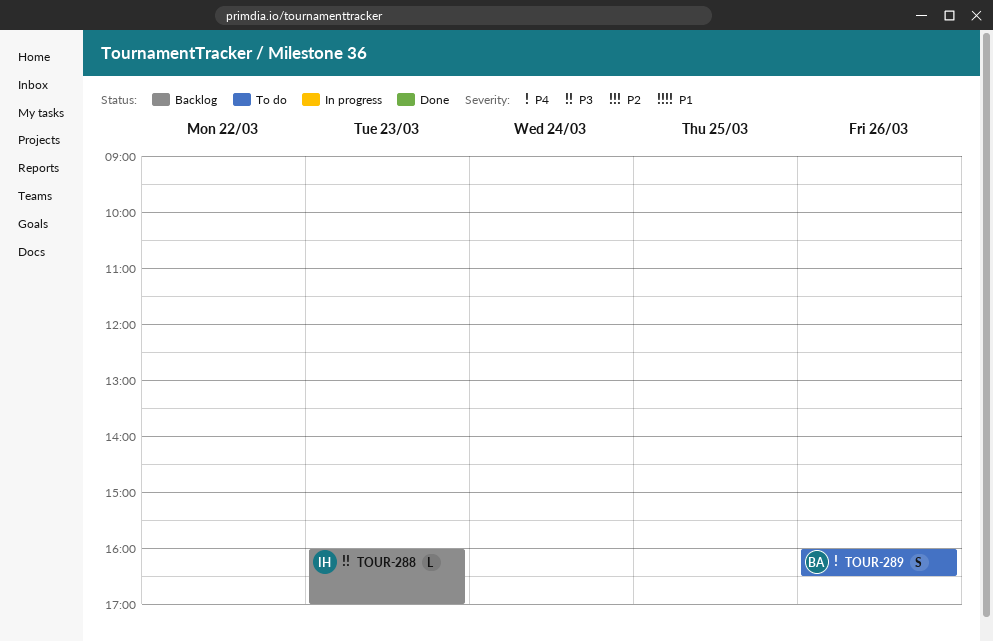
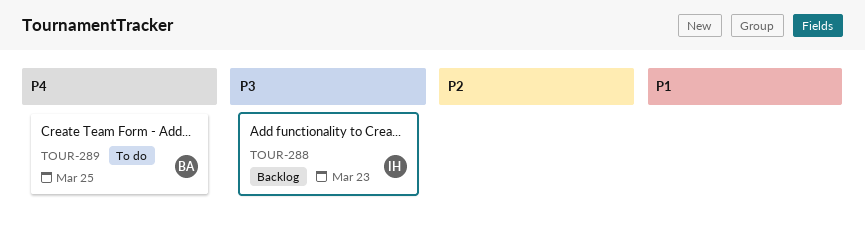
TOUR-289, day: Mar 26 -> Mar 25

